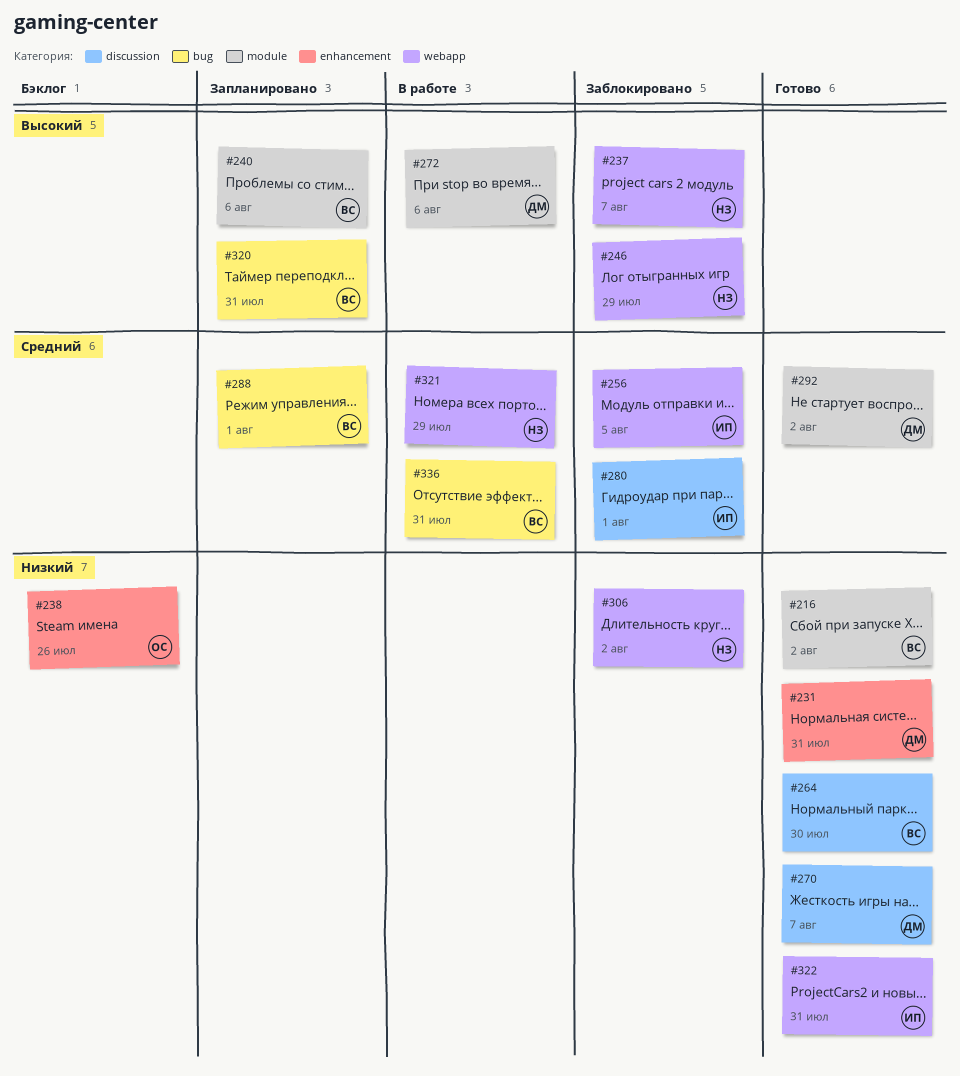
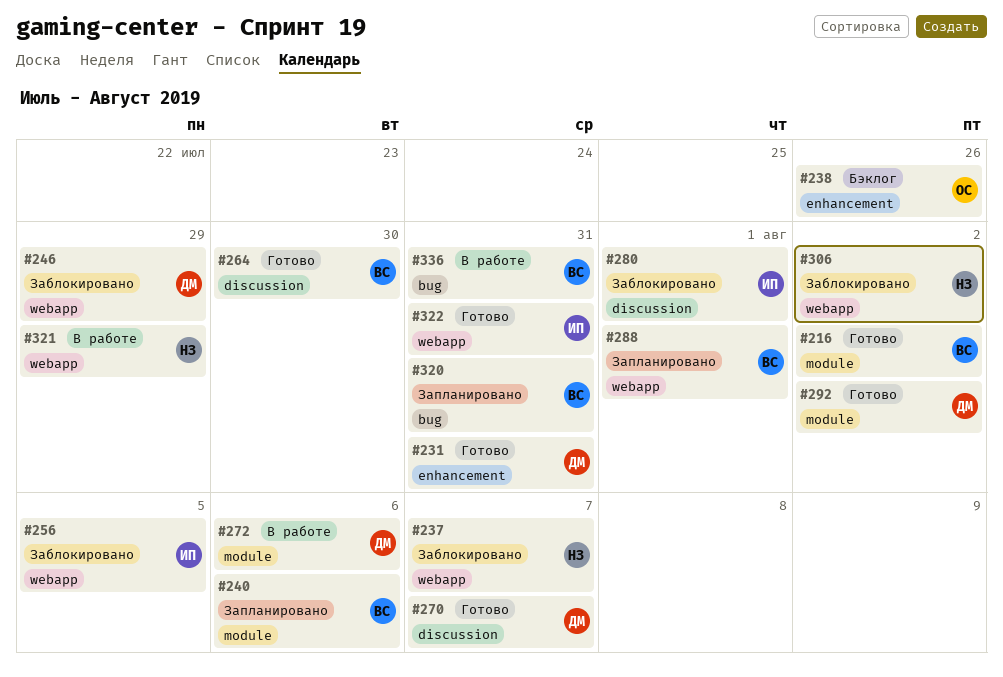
#246, owner: НЗ -> ДМ
#288, label: bug -> webapp

